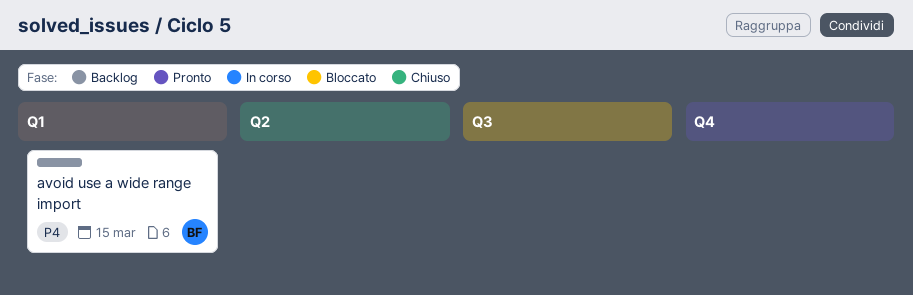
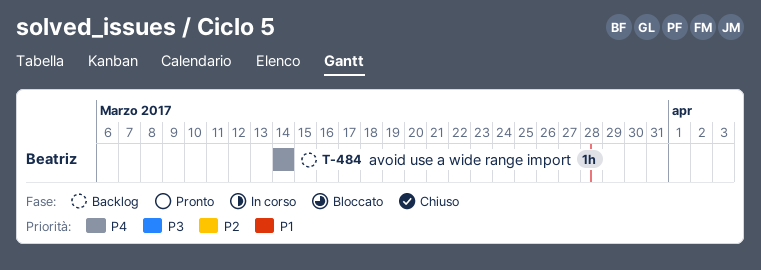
avoid use a wide range import, due: Mar 15 -> Mar 14

